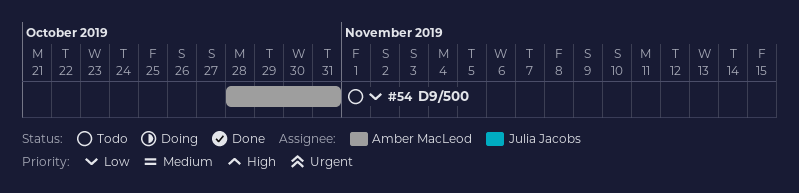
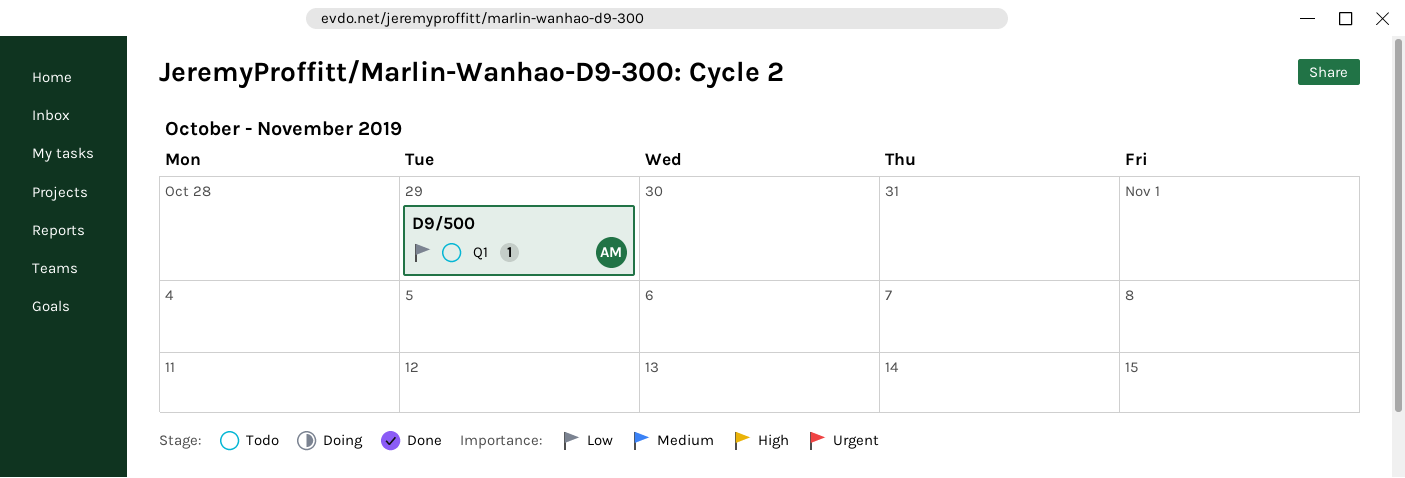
D9/500, due: Oct 31 -> Oct 29

